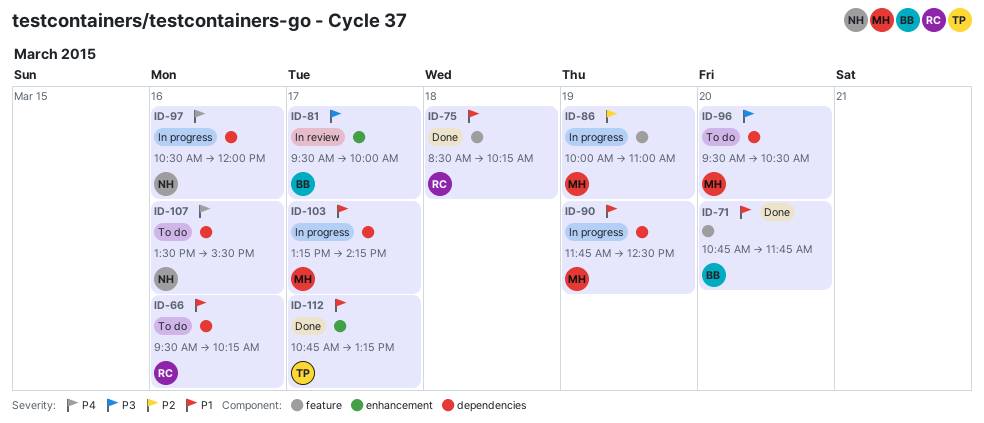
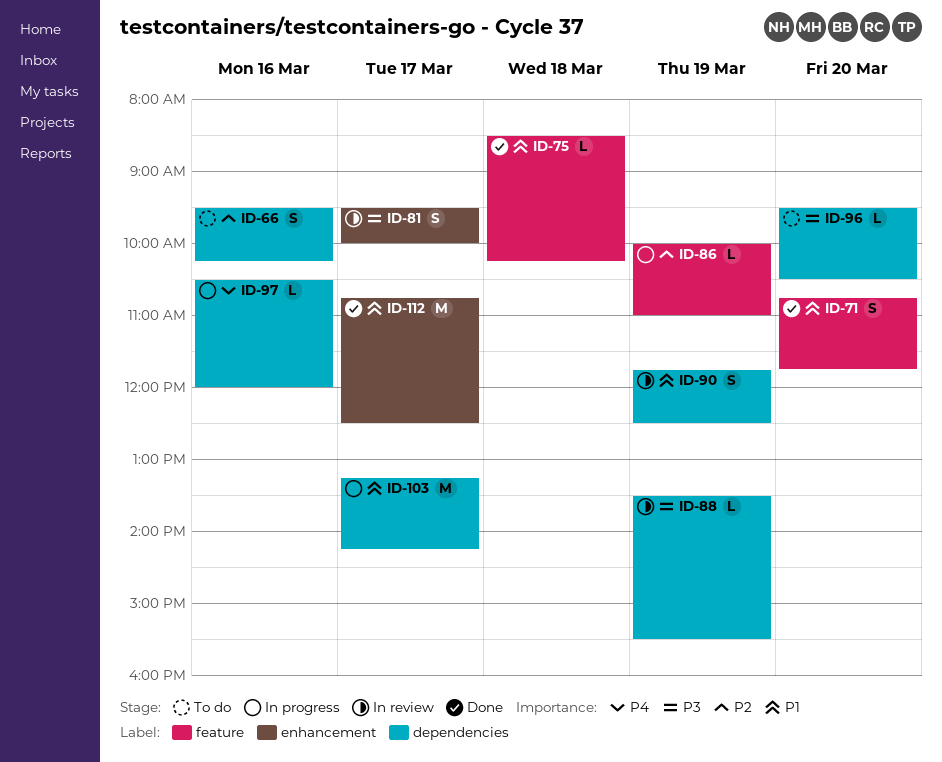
ID-66, priority: P1 -> P2
ID-88: none -> present
ID-90, status: In progress -> In review
ID-107: present -> none
ID-112, ends: 13:15 -> 12:30

